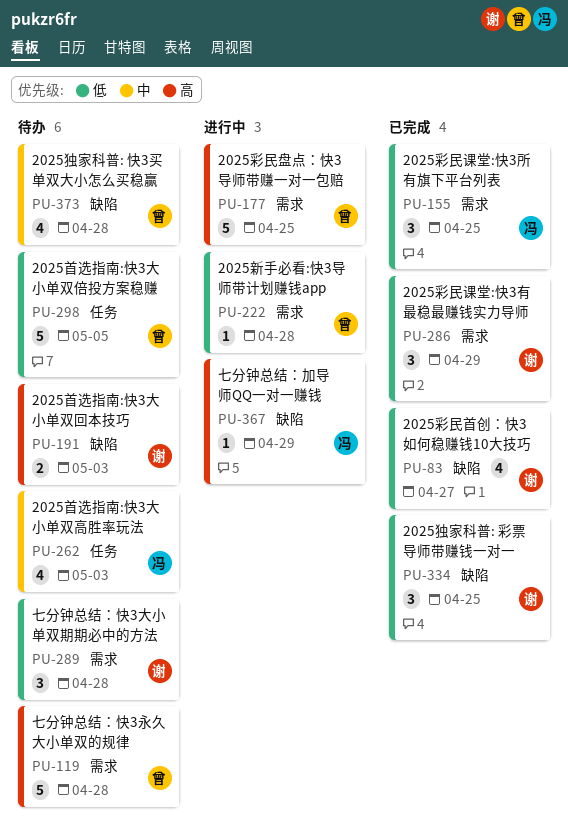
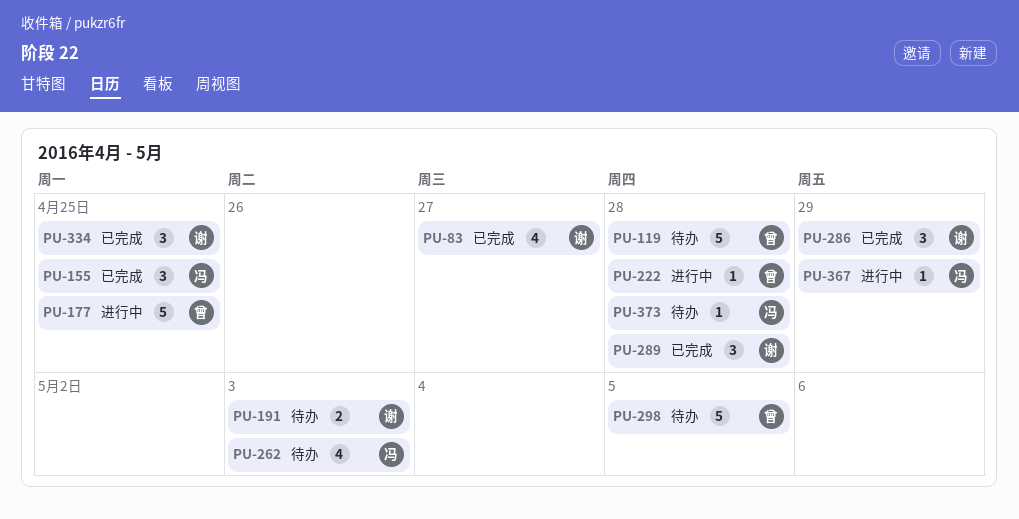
PU-289, status: 待办 -> 已完成
PU-373, owner: 曾 -> 冯
PU-373, estimate: 4 -> 1

